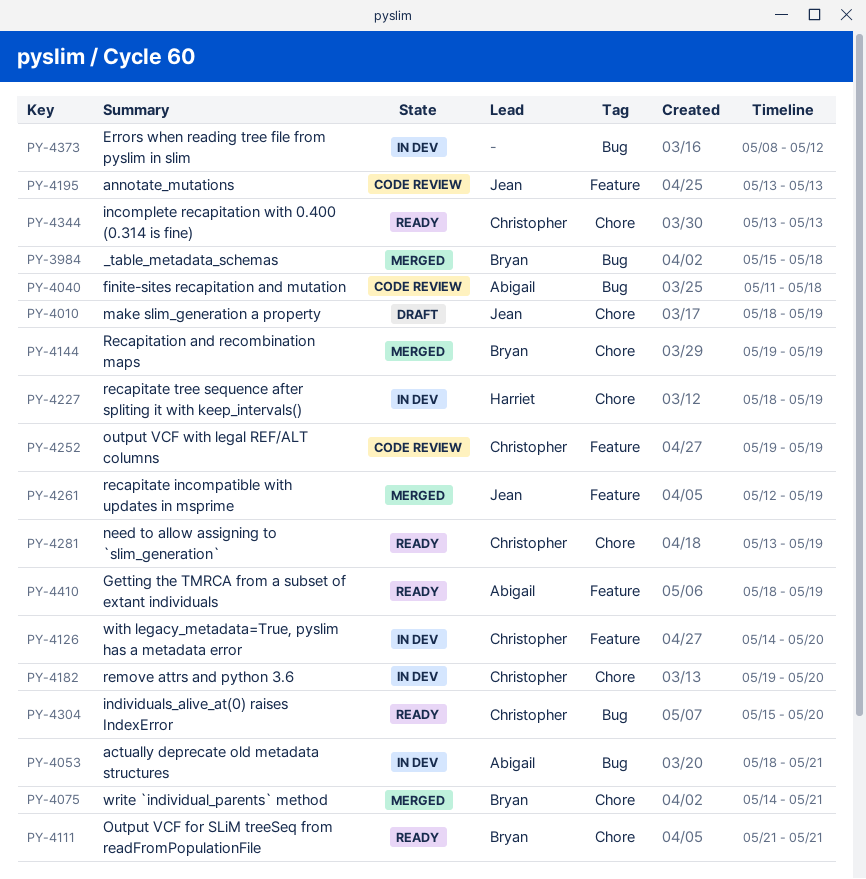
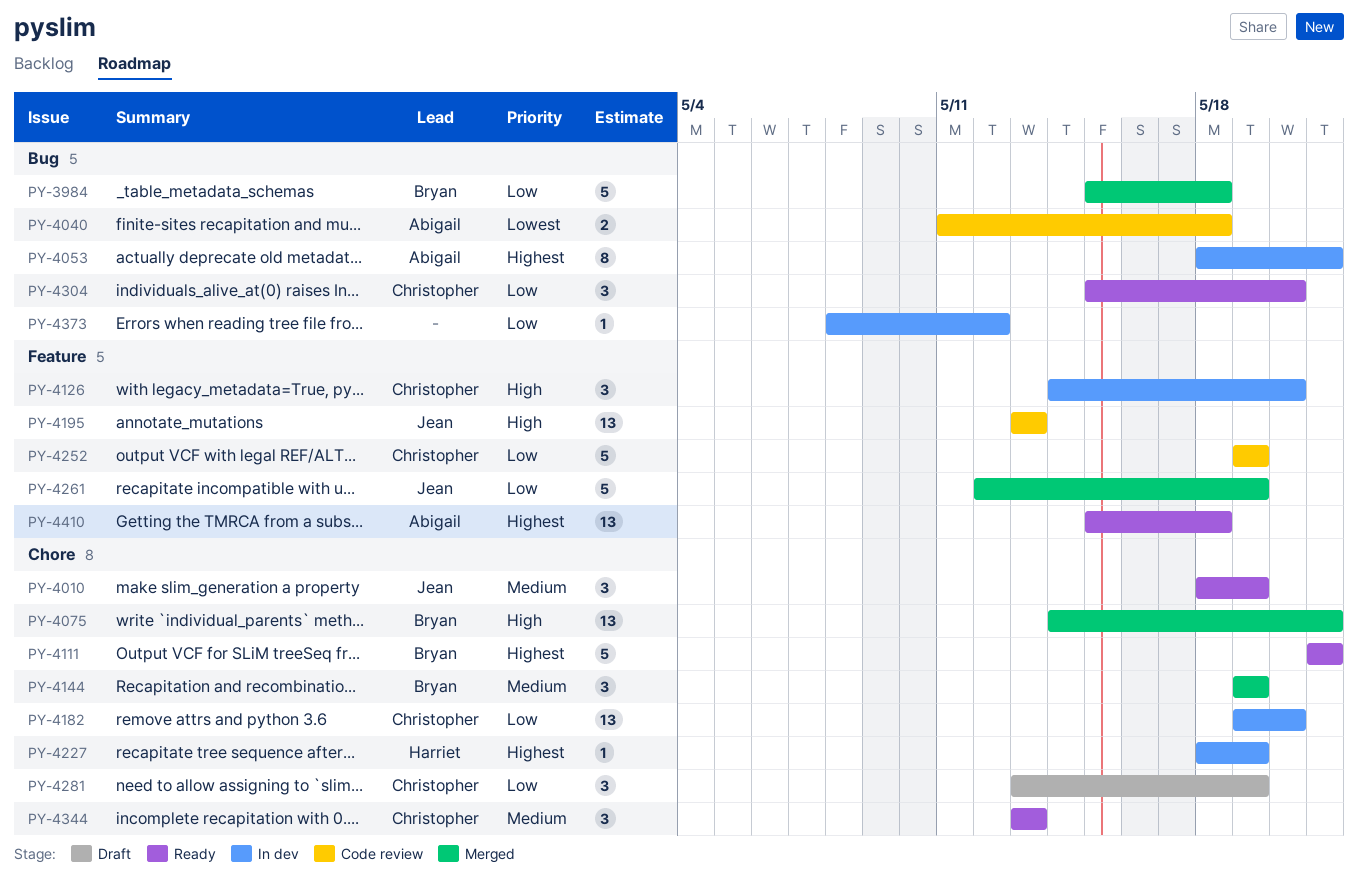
PY-4010, status: Draft -> Ready
PY-4281, status: Ready -> Draft
PY-4410, start: May 18 -> May 15
PY-4410, due: May 19 -> May 18

